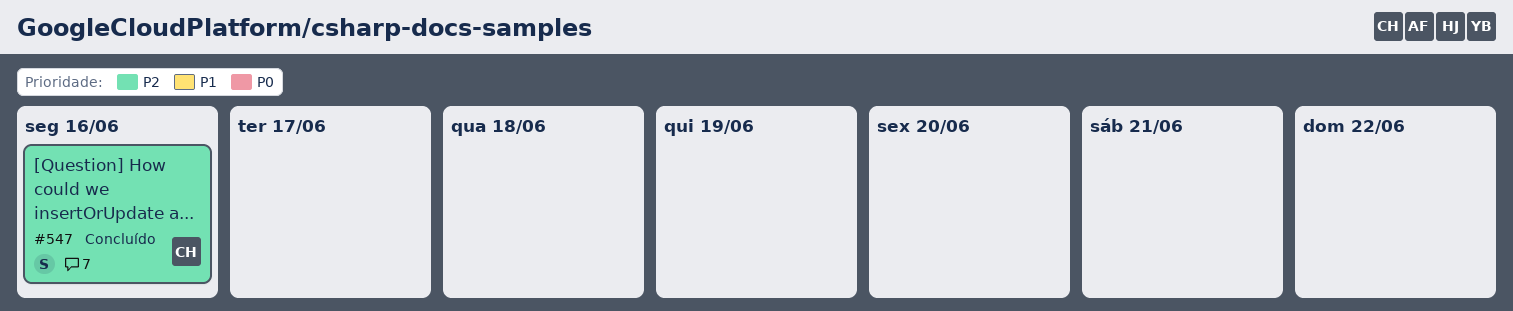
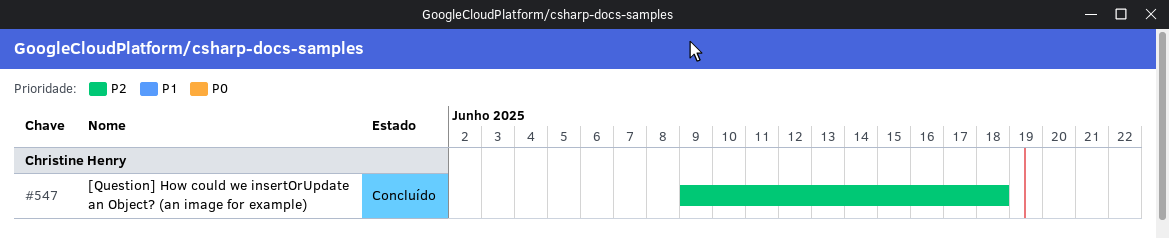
#547, due: Jun 16 -> Jun 18

